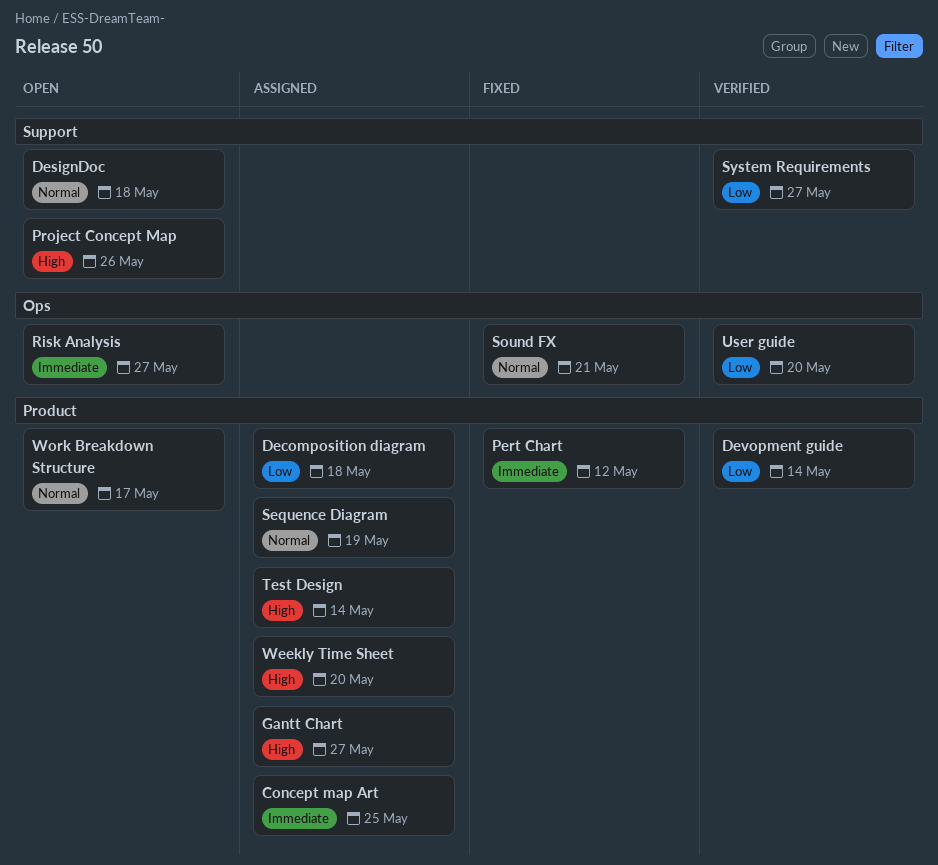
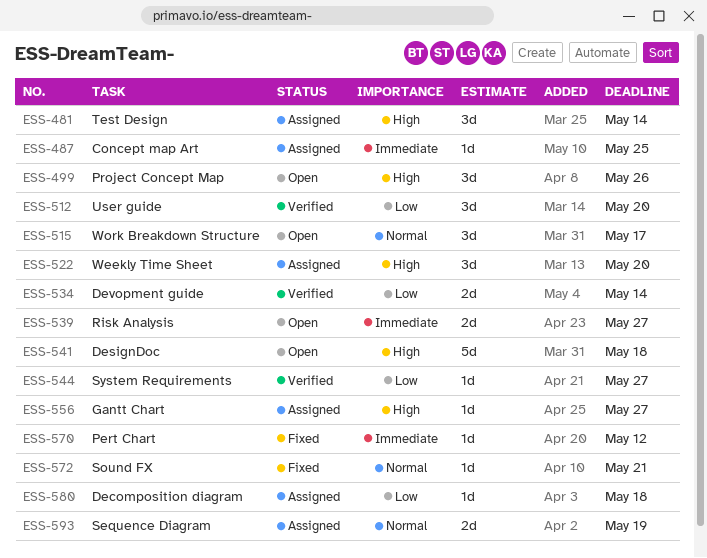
DesignDoc, priority: Normal -> High

